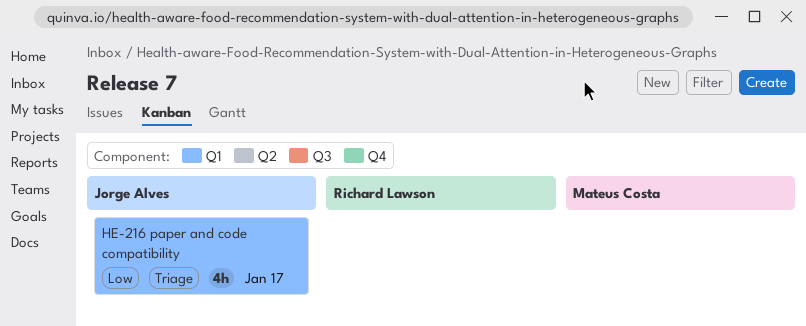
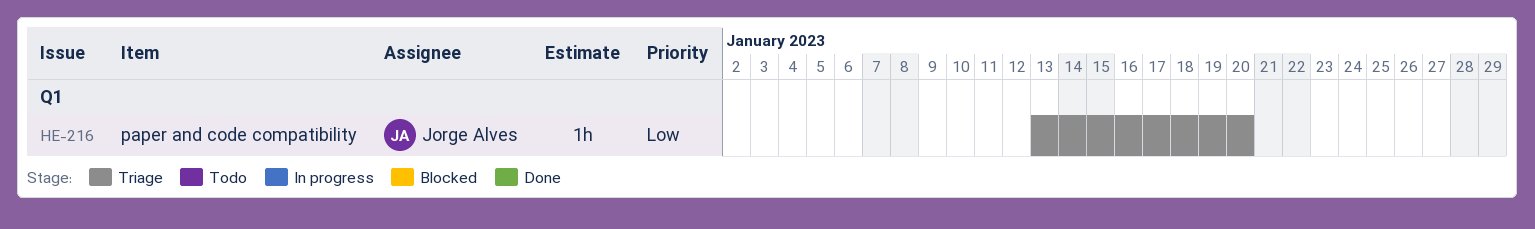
HE-216, estimate: 4h -> 1h
HE-216, due: Jan 17 -> Jan 20

